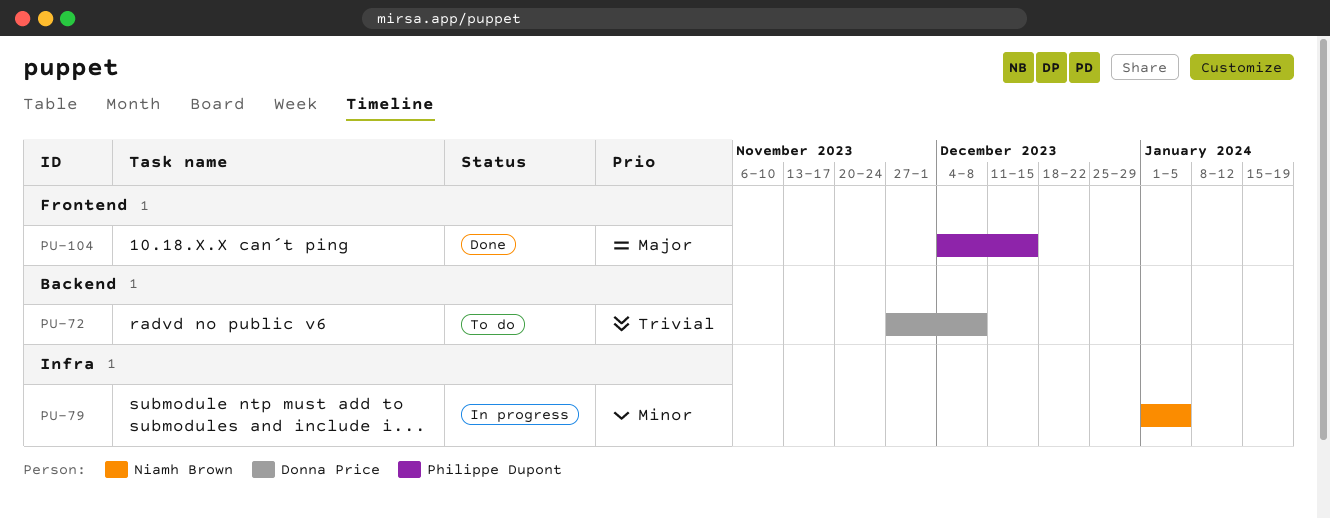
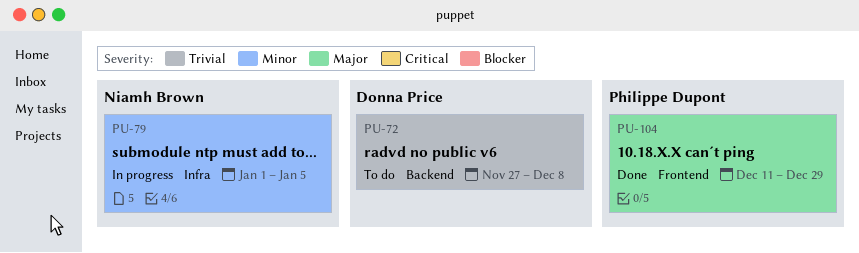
PU-104, start: Dec 4 -> Dec 11
PU-104, due: Dec 15 -> Dec 29

